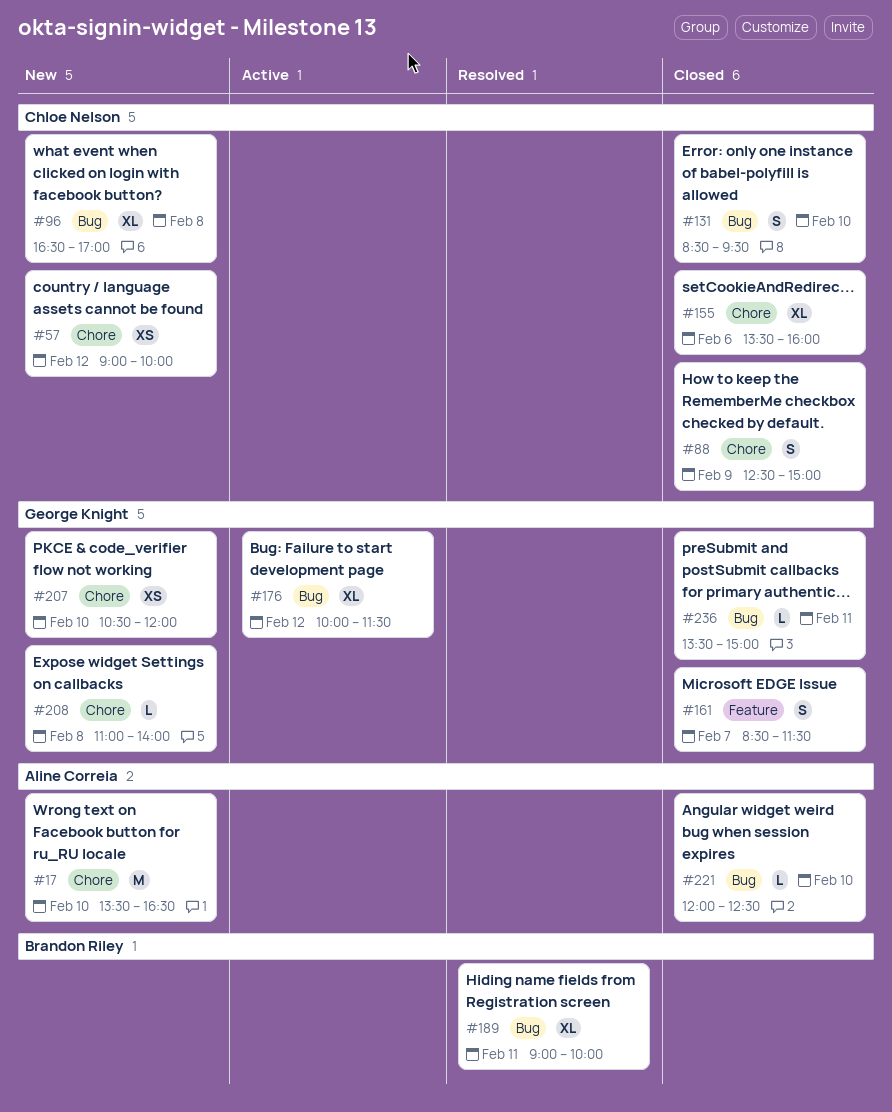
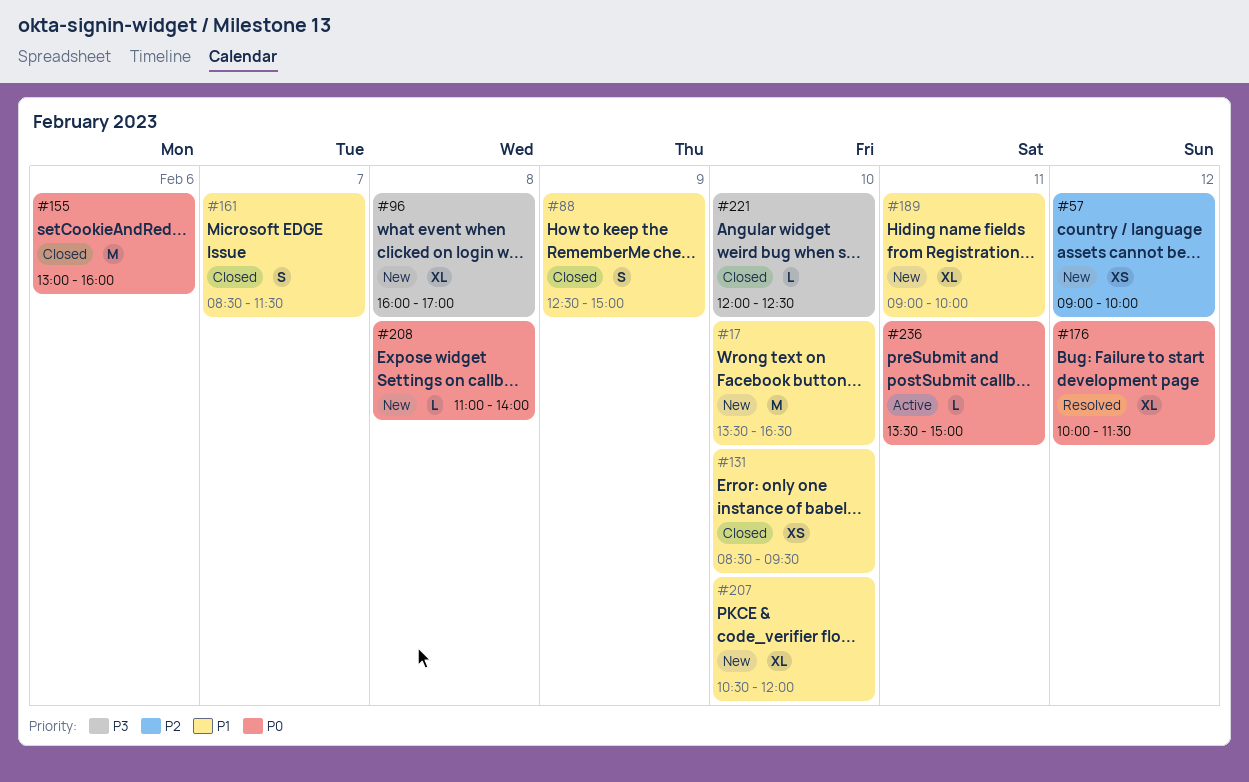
#96, begins: 16:30 -> 16:00
#131, estimate: S -> XS
#155, estimate: XL -> M
#155, begins: 13:30 -> 13:00
#176, status: Active -> Resolved
#189, status: Resolved -> New
#207, estimate: XS -> XL
#236, status: Closed -> Active

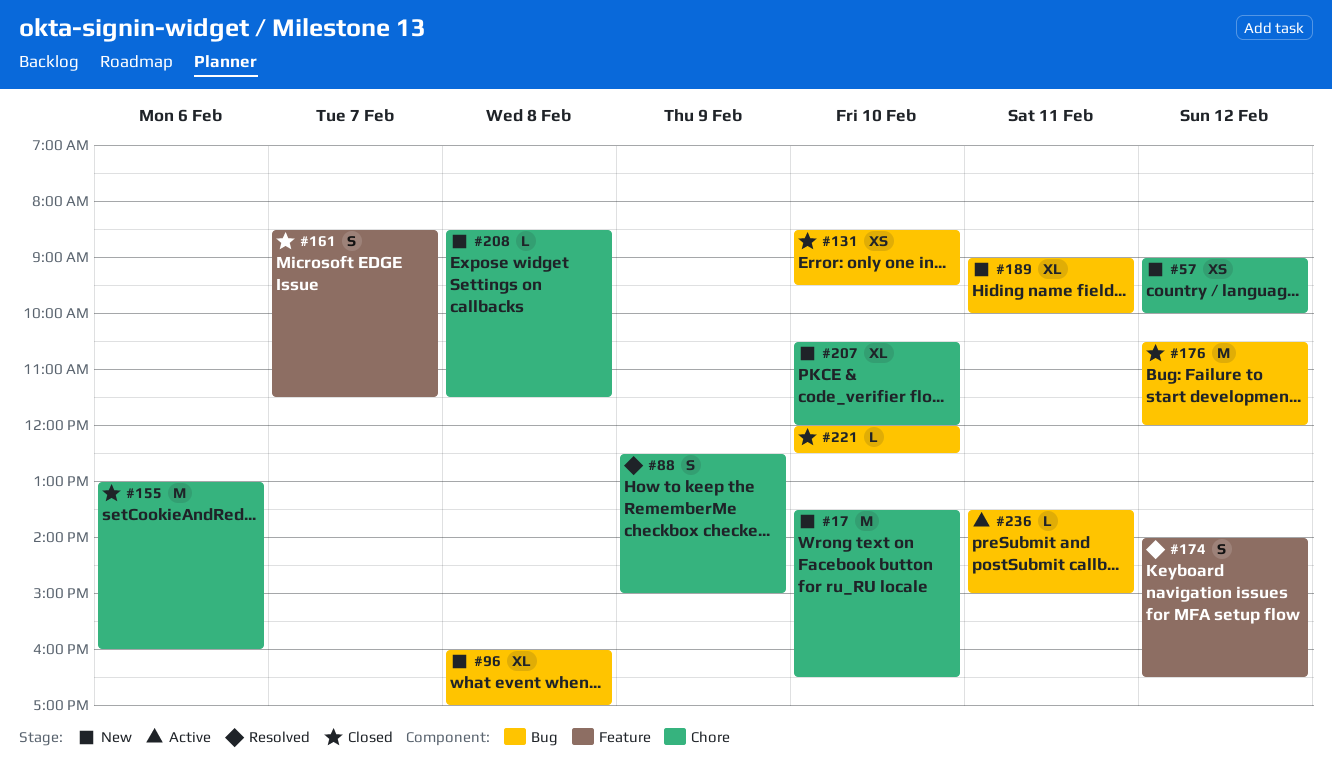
#88, status: Closed -> Resolved
#174: none -> present
#176, status: Resolved -> Closed
#176, estimate: XL -> M
#176, begins: 10:00 -> 10:30
#176, ends: 11:30 -> 12:00
#208, begins: 11:00 -> 08:30
#208, ends: 14:00 -> 11:30

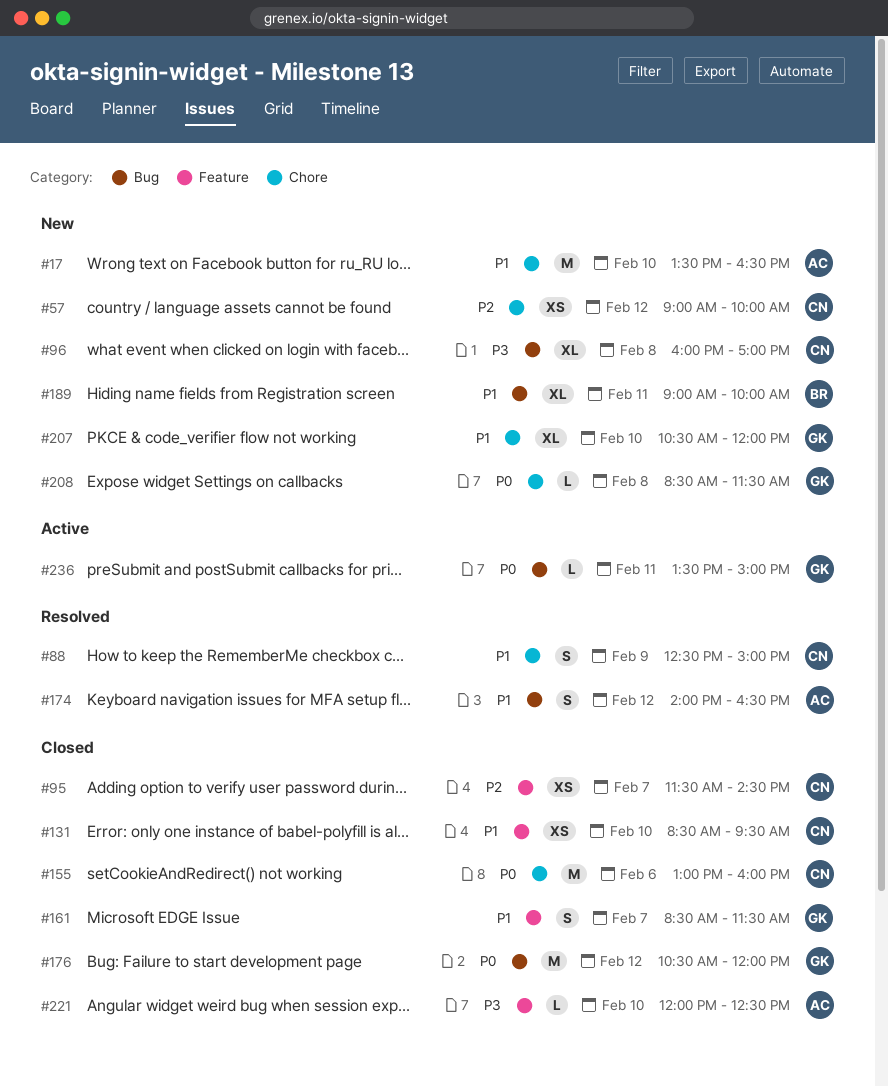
#95: none -> present
#131, label: Bug -> Feature
#174, label: Feature -> Bug
#221, label: Bug -> Feature

